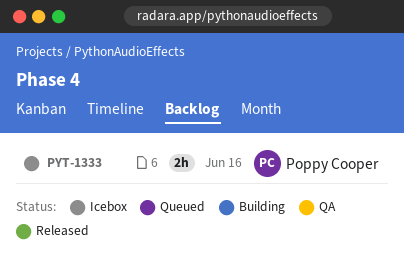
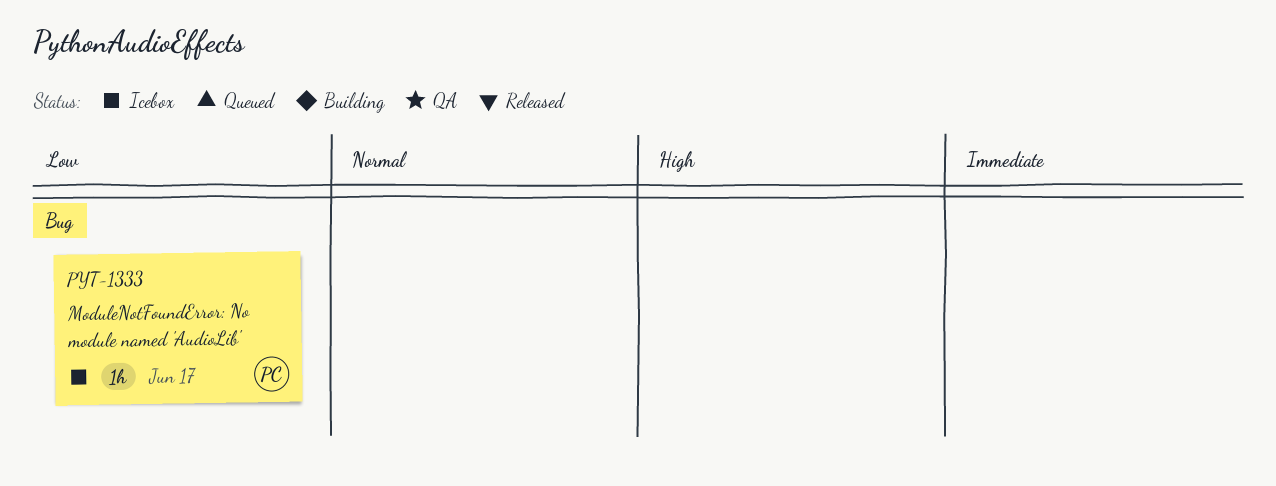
PYT-1333, estimate: 2h -> 1h
PYT-1333, due: Jun 16 -> Jun 17

